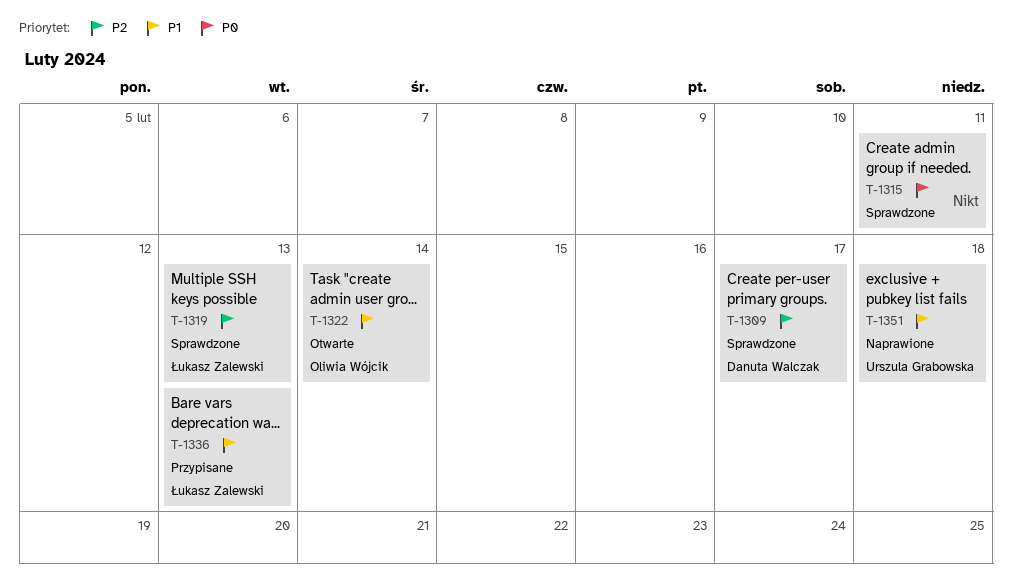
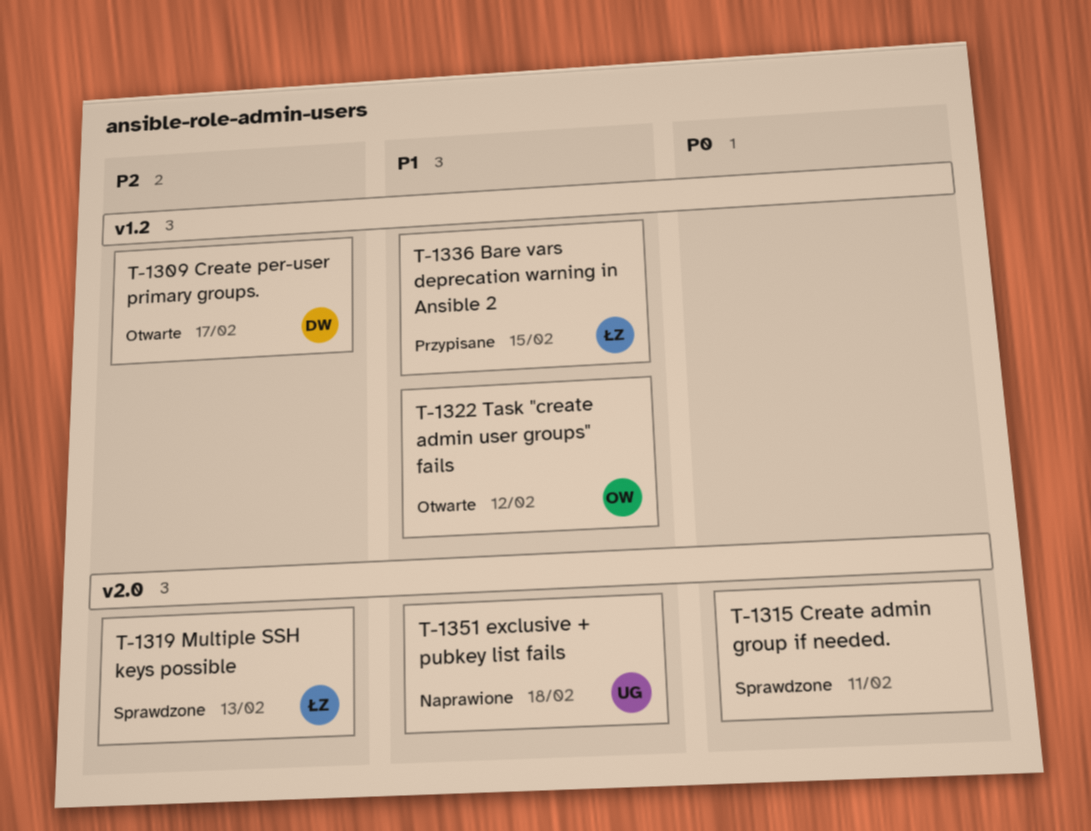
T-1309, status: Sprawdzone -> Otwarte
T-1322, due: Feb 14 -> Feb 12
T-1336, due: Feb 13 -> Feb 15

